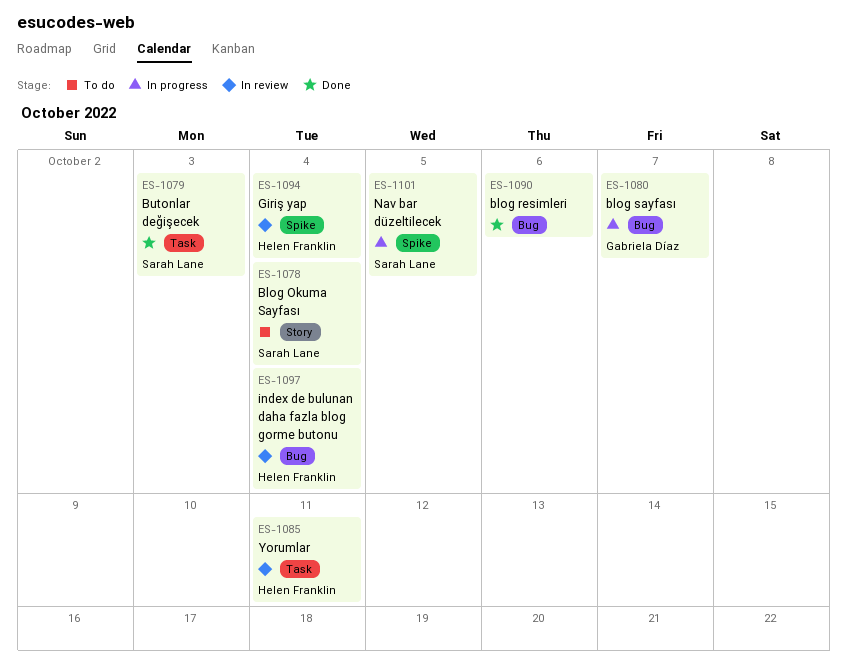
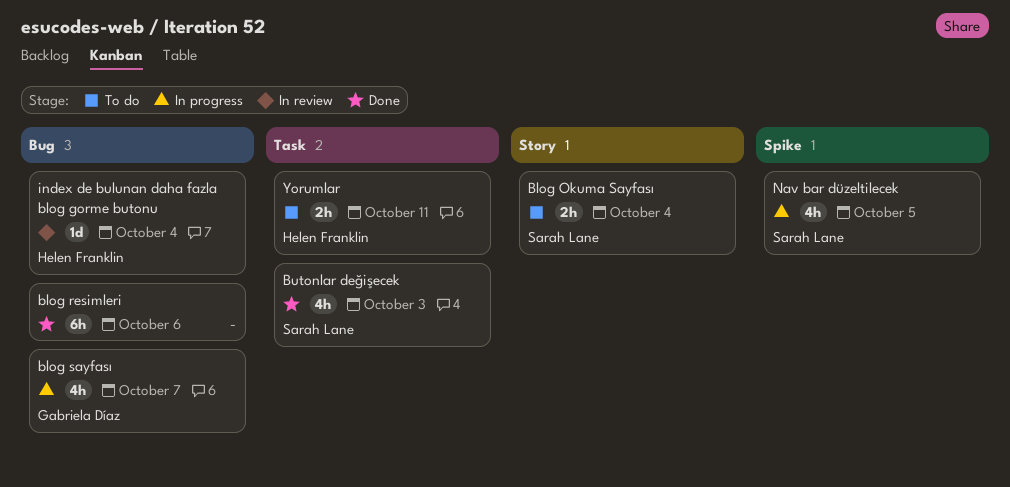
Giriş yap: present -> none
Yorumlar, status: In review -> To do

